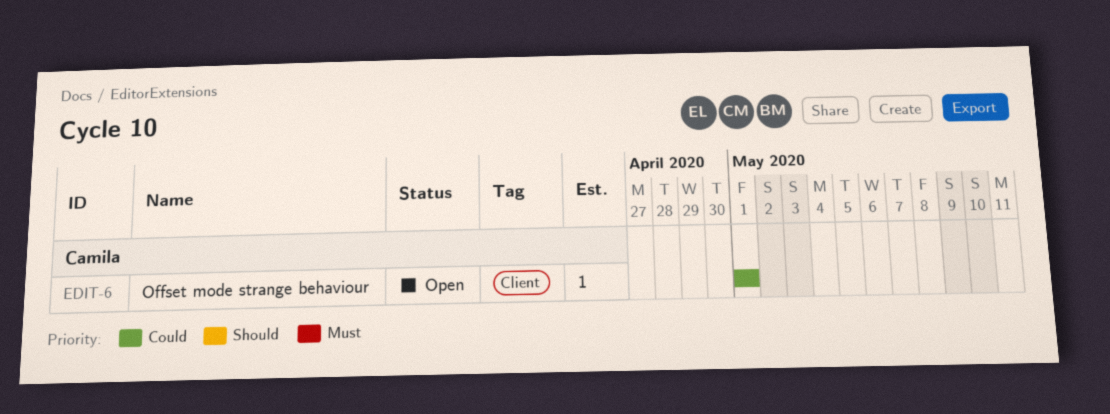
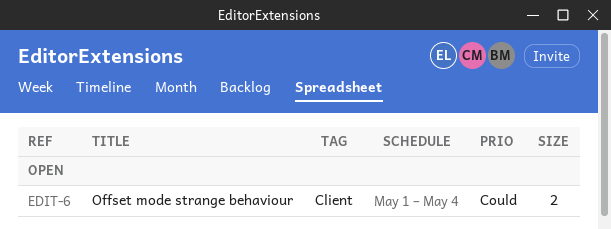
EDIT-6, estimate: 1 -> 2
EDIT-6, due: May 1 -> May 4

